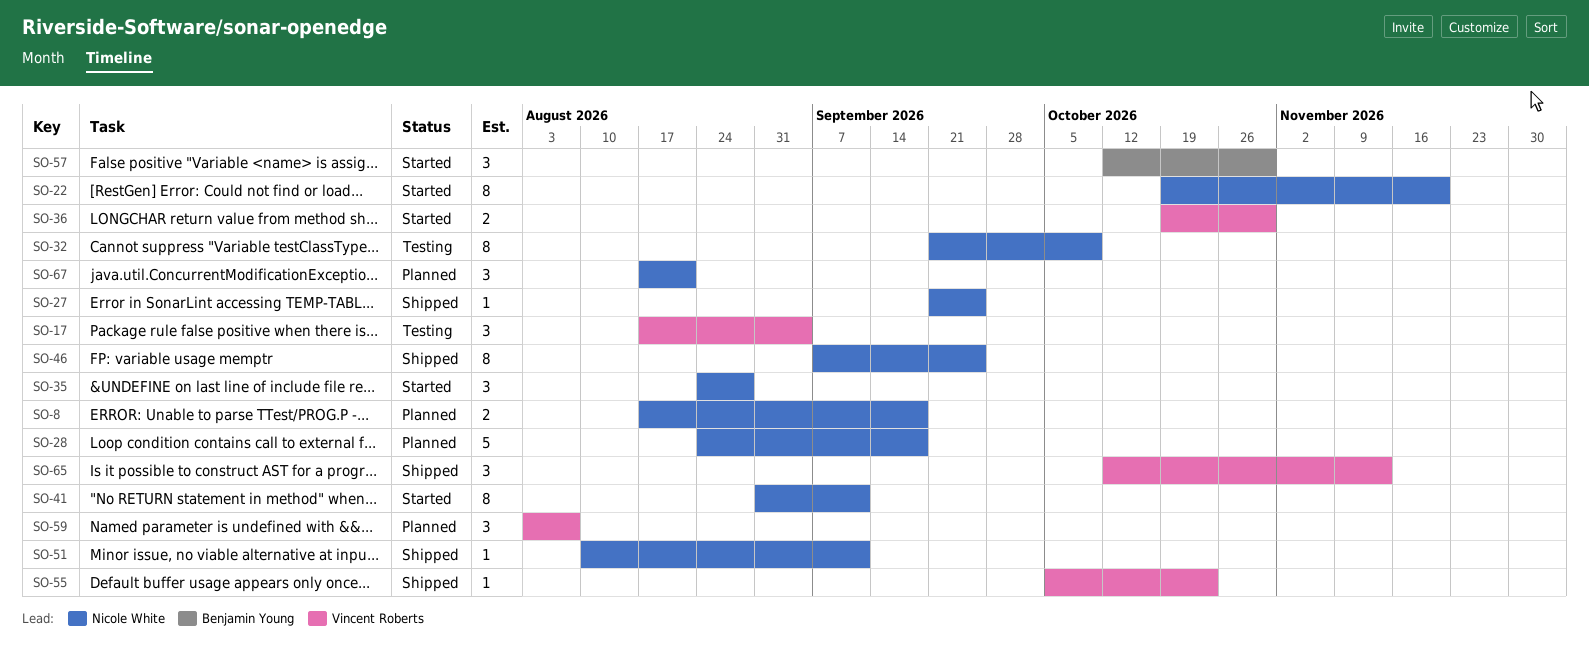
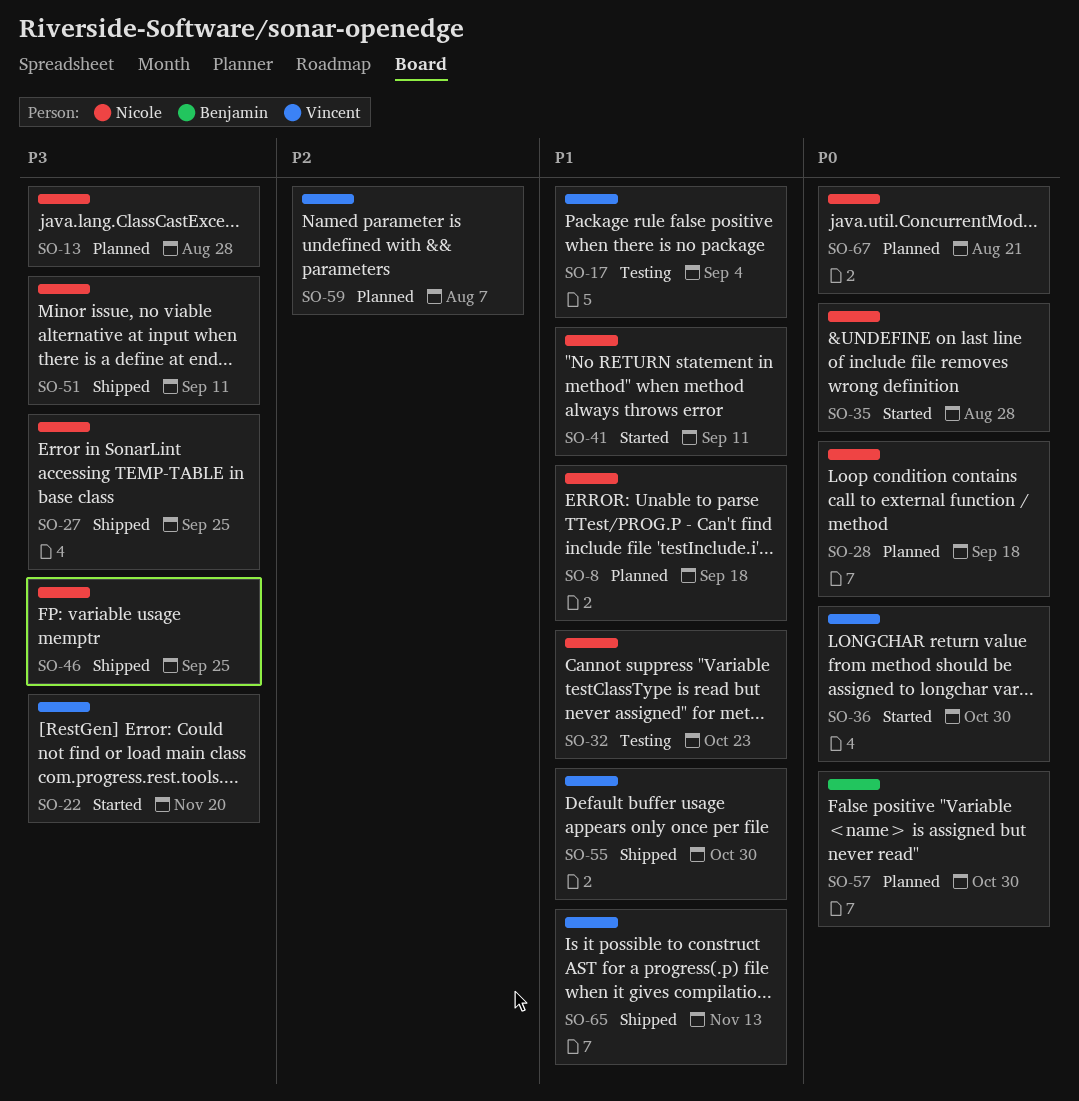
SO-13: none -> present
SO-22, owner: Nicole White -> Vincent Roberts
SO-32, due: Oct 9 -> Oct 23
SO-55, due: Oct 23 -> Oct 30
SO-57, status: Started -> Planned

